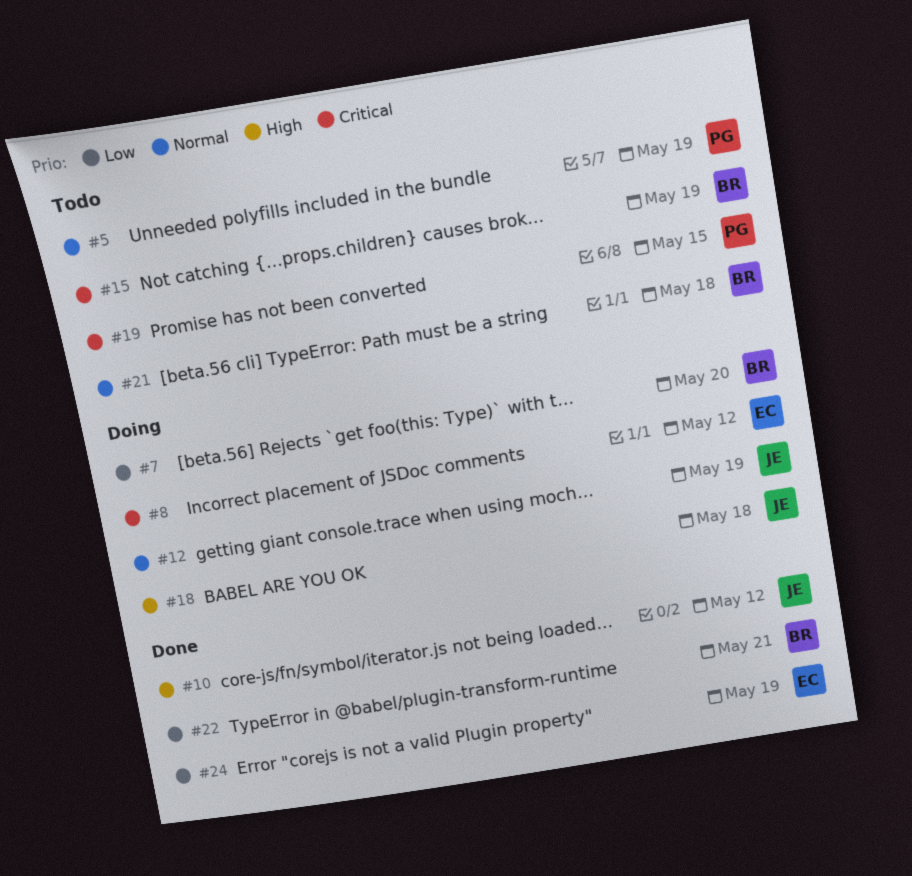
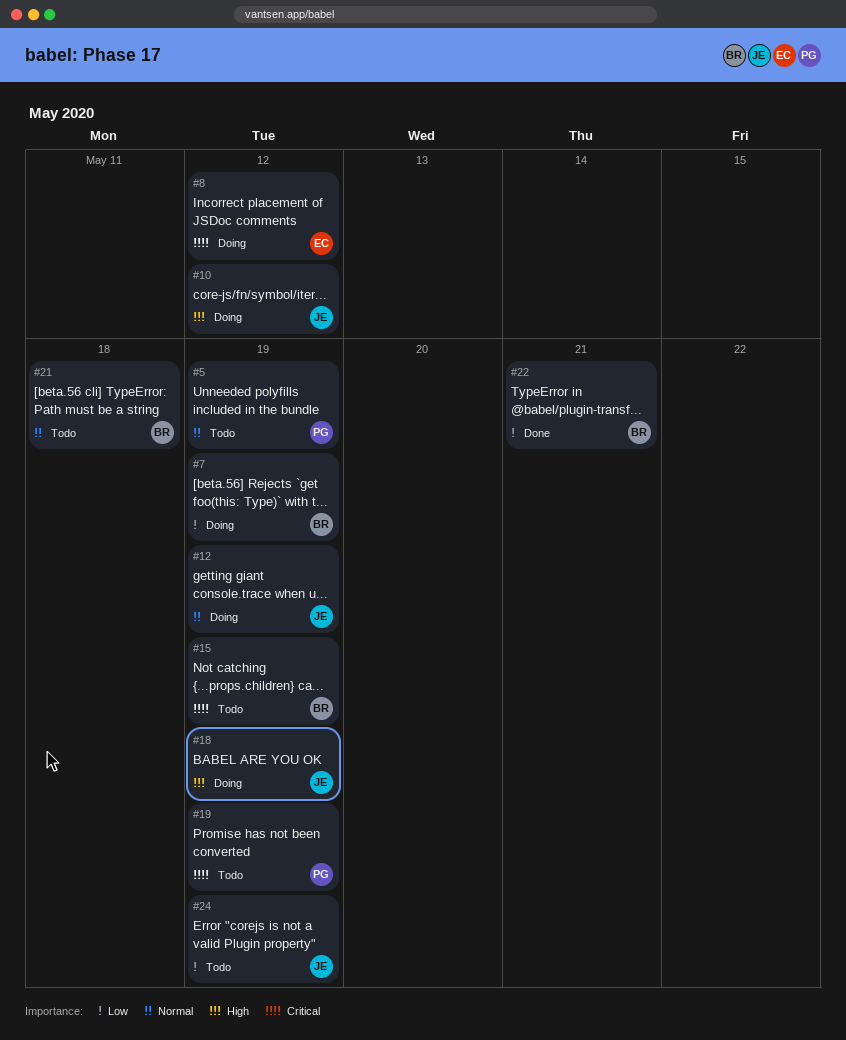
#7, due: May 20 -> May 19
#10, status: Done -> Doing
#18, due: May 18 -> May 19
#19, due: May 15 -> May 19
#24, status: Done -> Todo
#24, owner: EC -> JE

